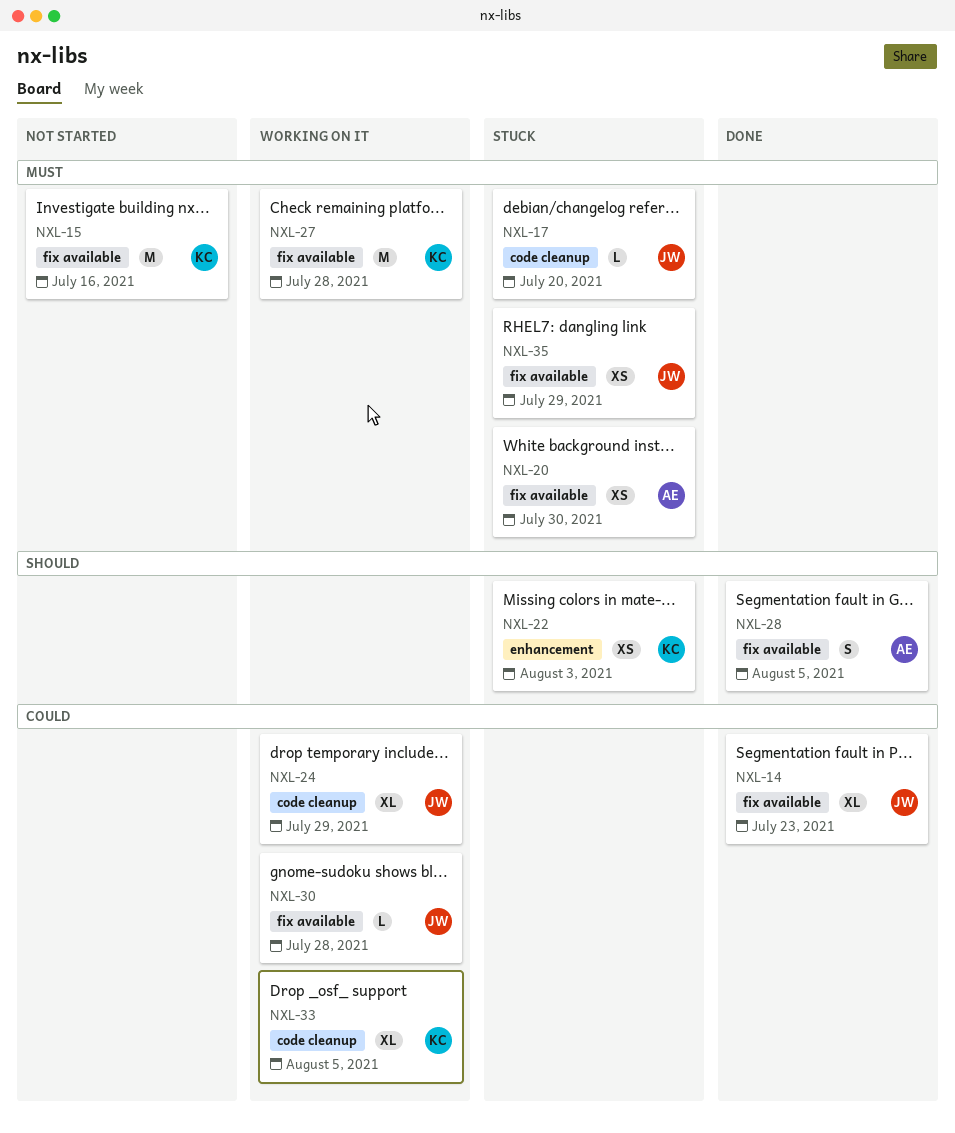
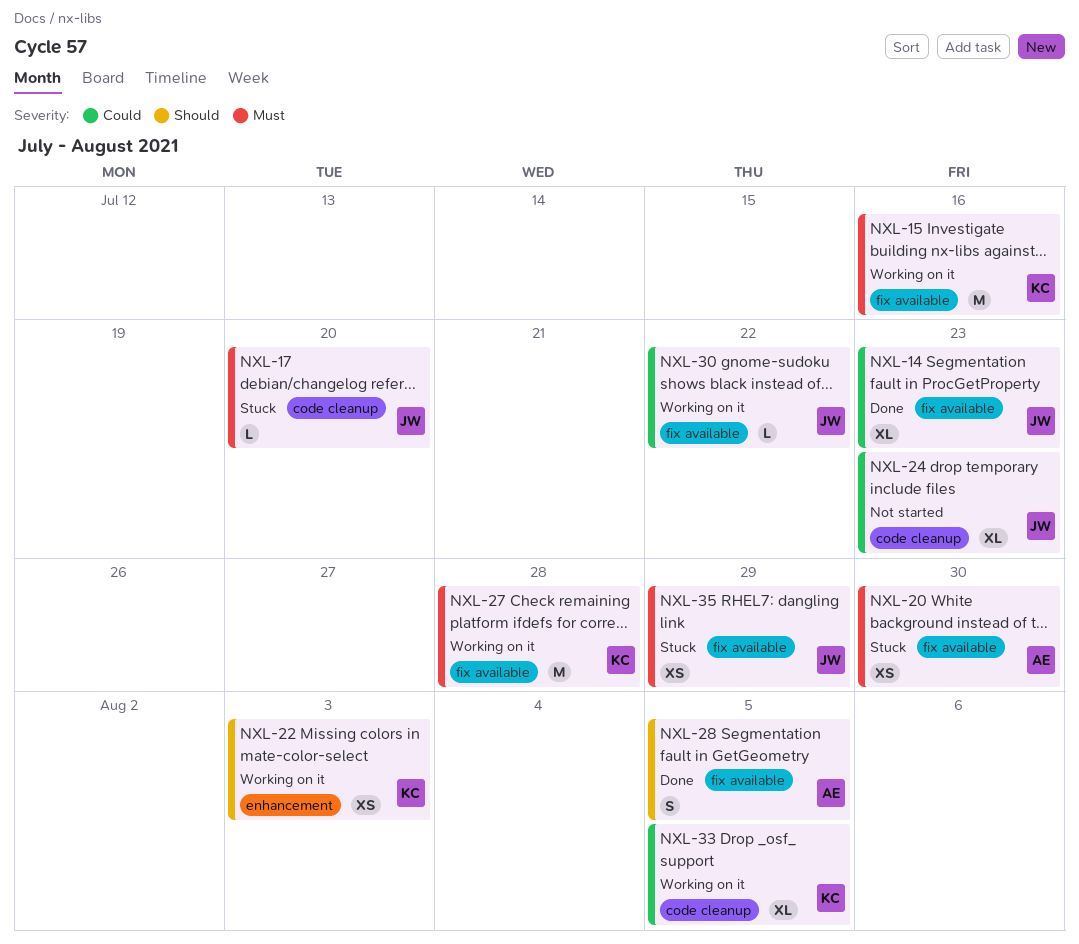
NXL-15, status: Not started -> Working on it
NXL-22, status: Stuck -> Working on it
NXL-24, status: Working on it -> Not started
NXL-24, due: Jul 29 -> Jul 23
NXL-30, due: Jul 28 -> Jul 22

